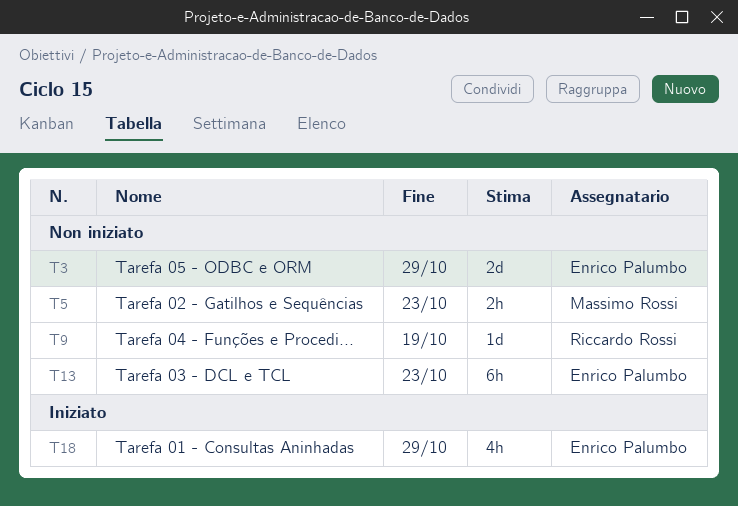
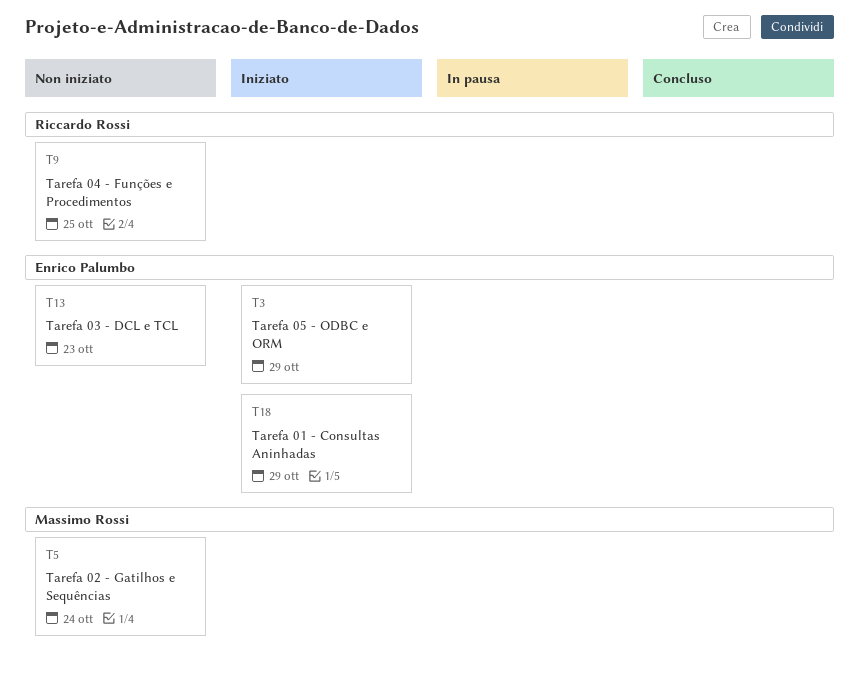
T3, status: Non iniziato -> Iniziato
T5, due: Oct 23 -> Oct 24
T9, due: Oct 19 -> Oct 25

